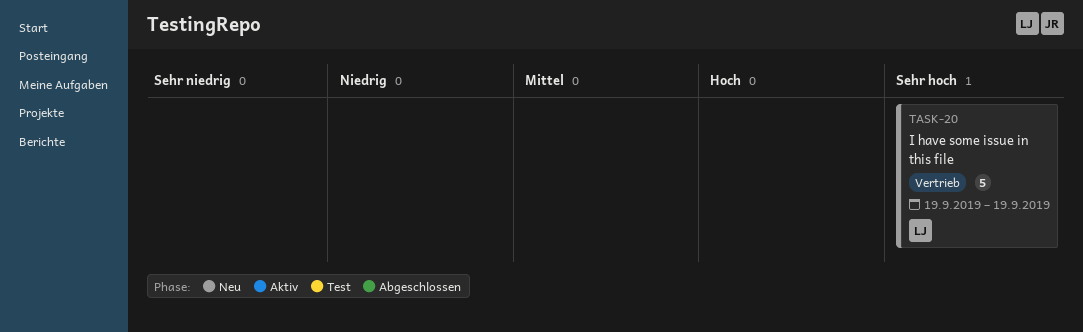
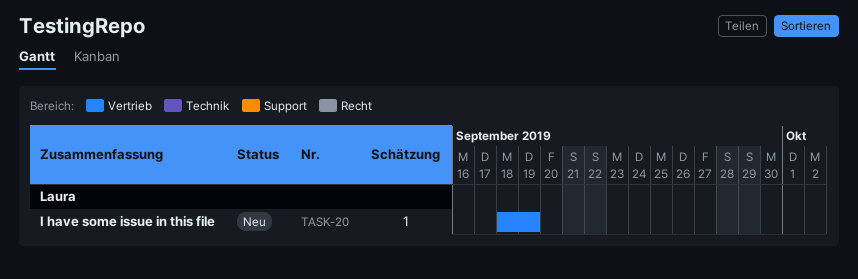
TASK-20, estimate: 5 -> 1
TASK-20, start: Sep 19 -> Sep 18

